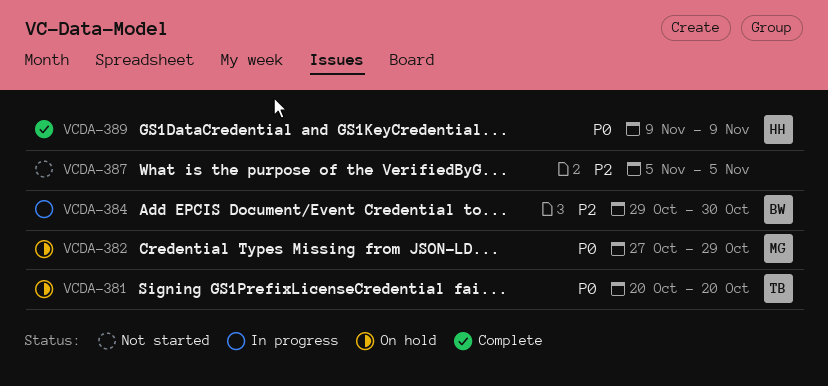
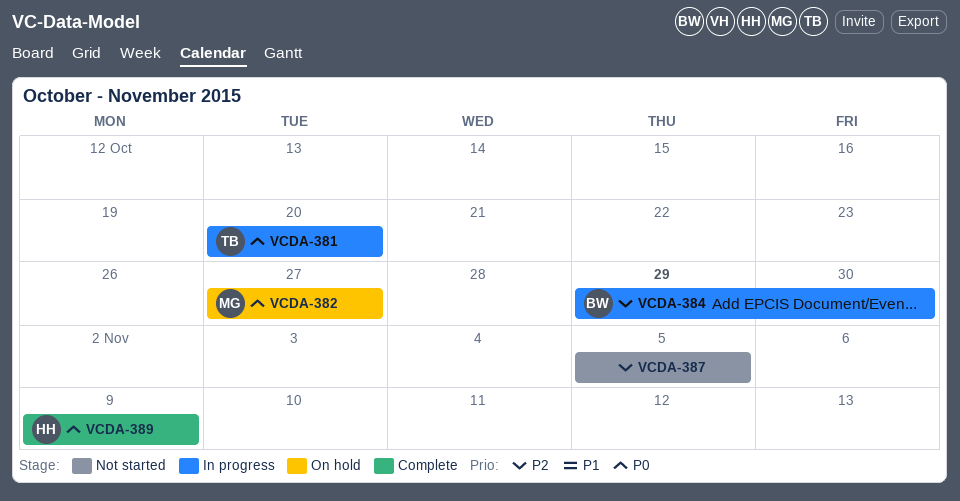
VCDA-381, status: On hold -> In progress
VCDA-382, due: Oct 29 -> Oct 27

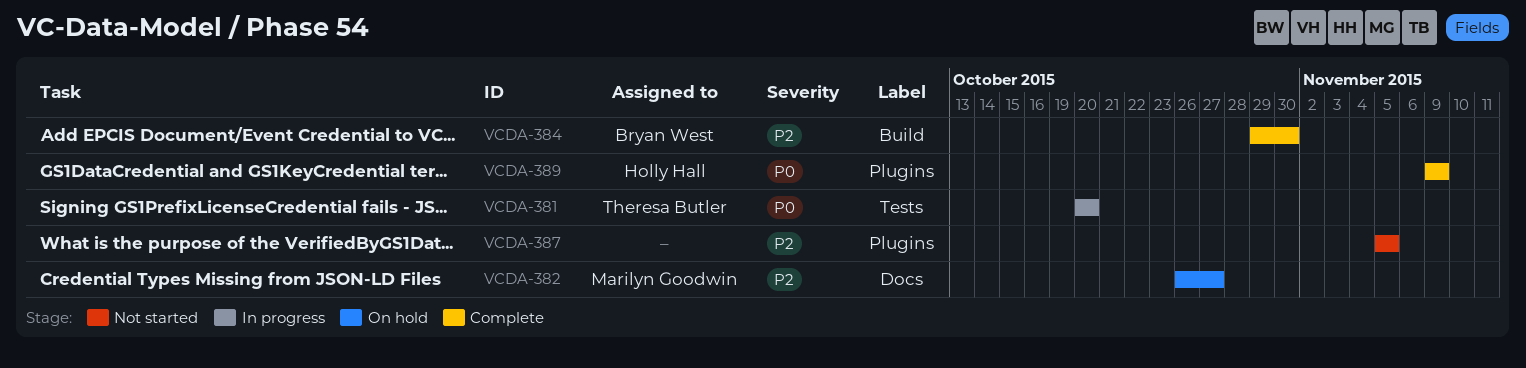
VCDA-382, priority: P0 -> P2
VCDA-382, start: Oct 27 -> Oct 26
VCDA-384, status: In progress -> Complete

